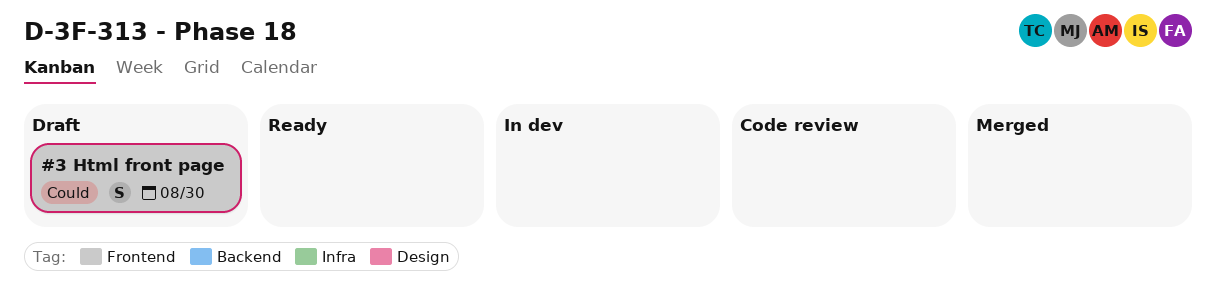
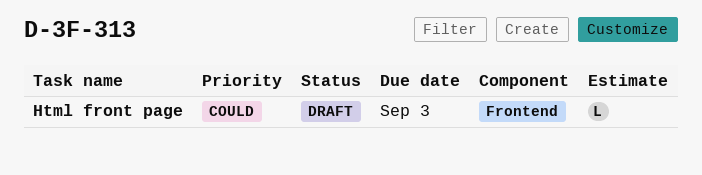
Html front page, estimate: S -> L
Html front page, due: Aug 30 -> Sep 3

